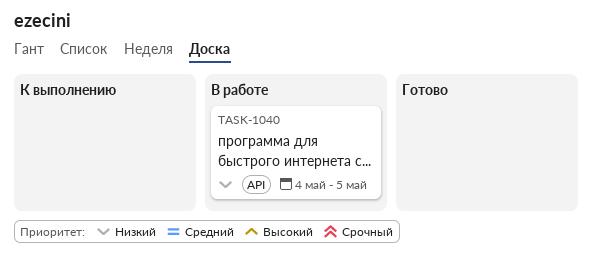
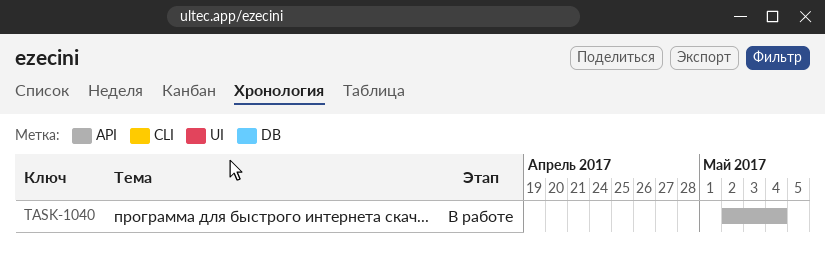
TASK-1040, start: May 4 -> May 2
TASK-1040, due: May 5 -> May 4

